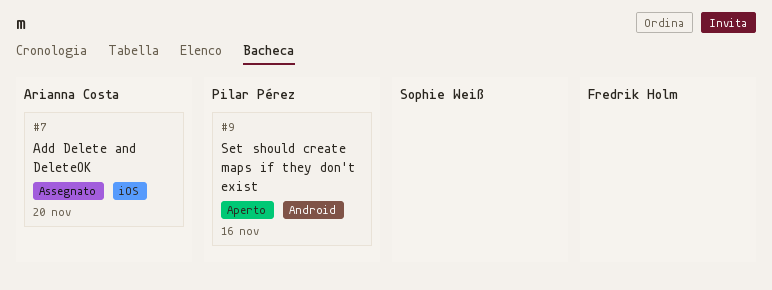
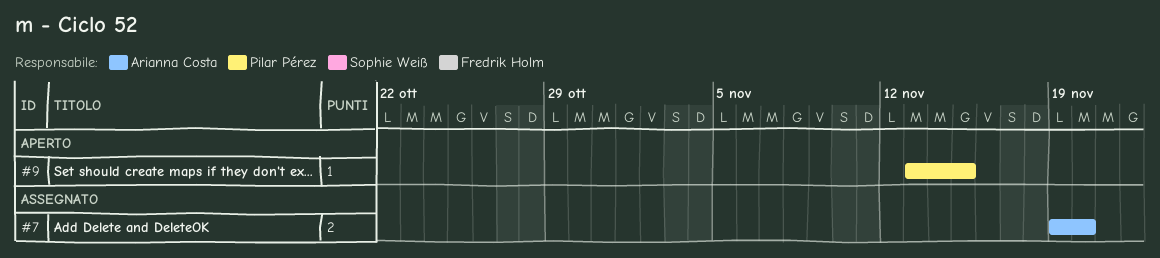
#9, due: Nov 16 -> Nov 15

